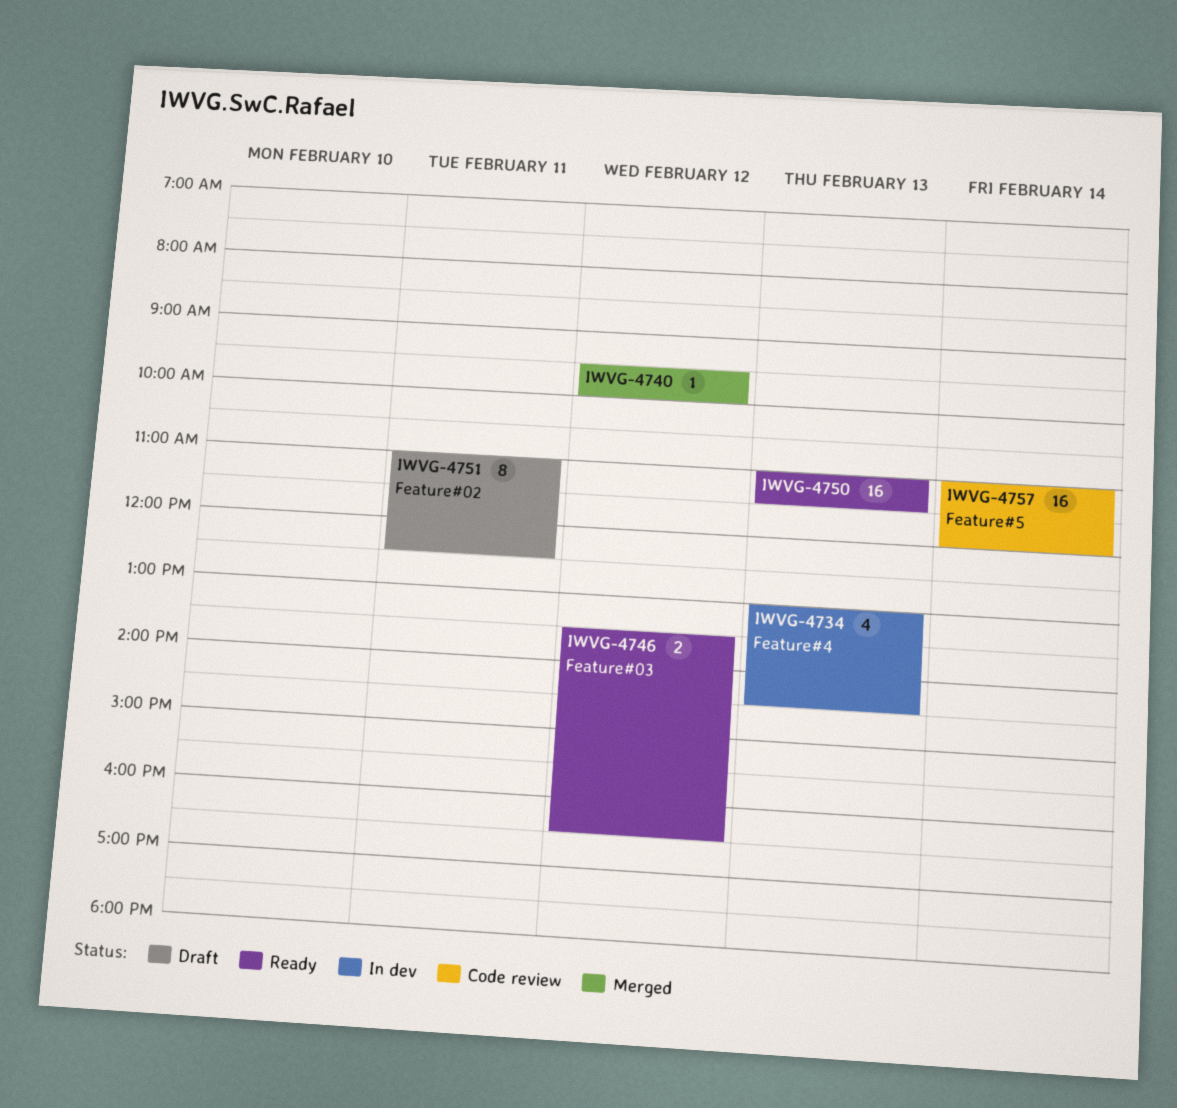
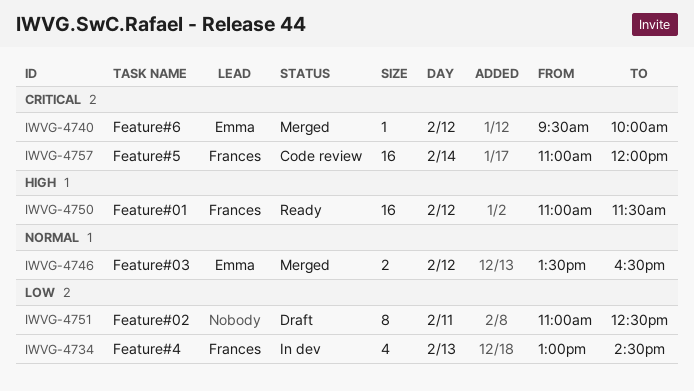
IWVG-4746, status: Ready -> Merged
IWVG-4750, day: Feb 13 -> Feb 12

